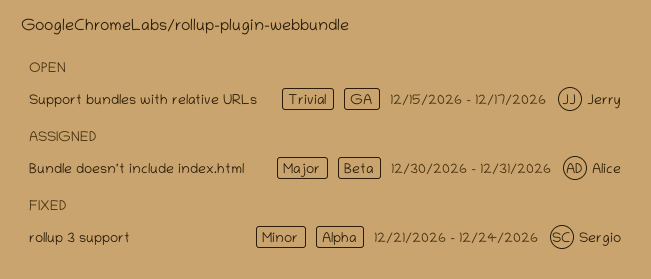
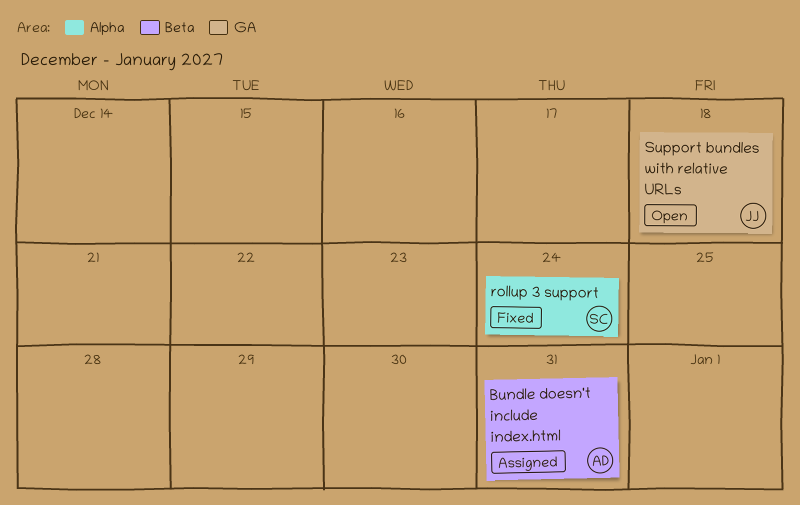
Support bundles with relative URLs, due: Dec 17 -> Dec 18

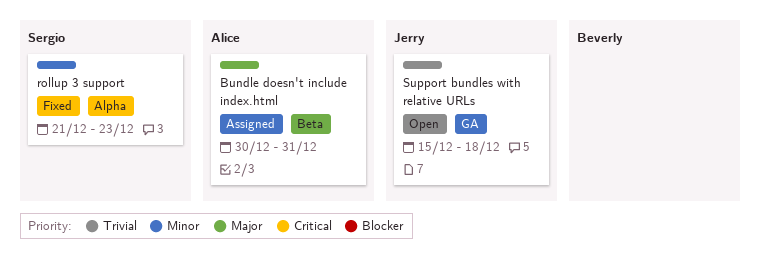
rollup 3 support, due: Dec 24 -> Dec 23

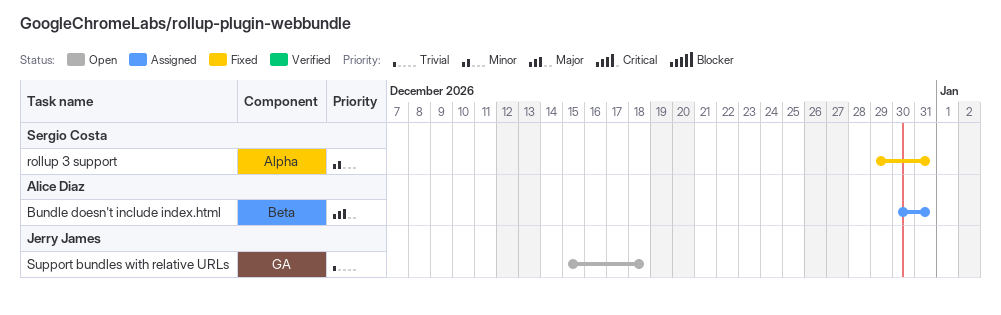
rollup 3 support, start: Dec 21 -> Dec 29
rollup 3 support, due: Dec 23 -> Dec 31

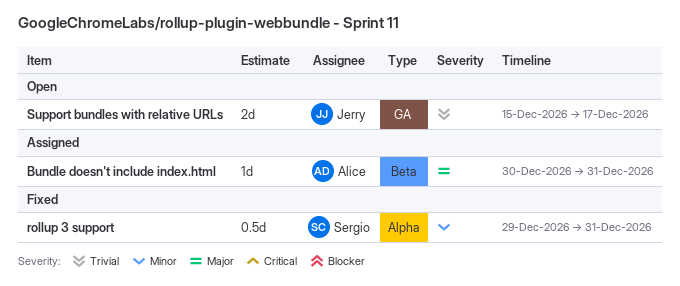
Support bundles with relative URLs, due: Dec 18 -> Dec 17

